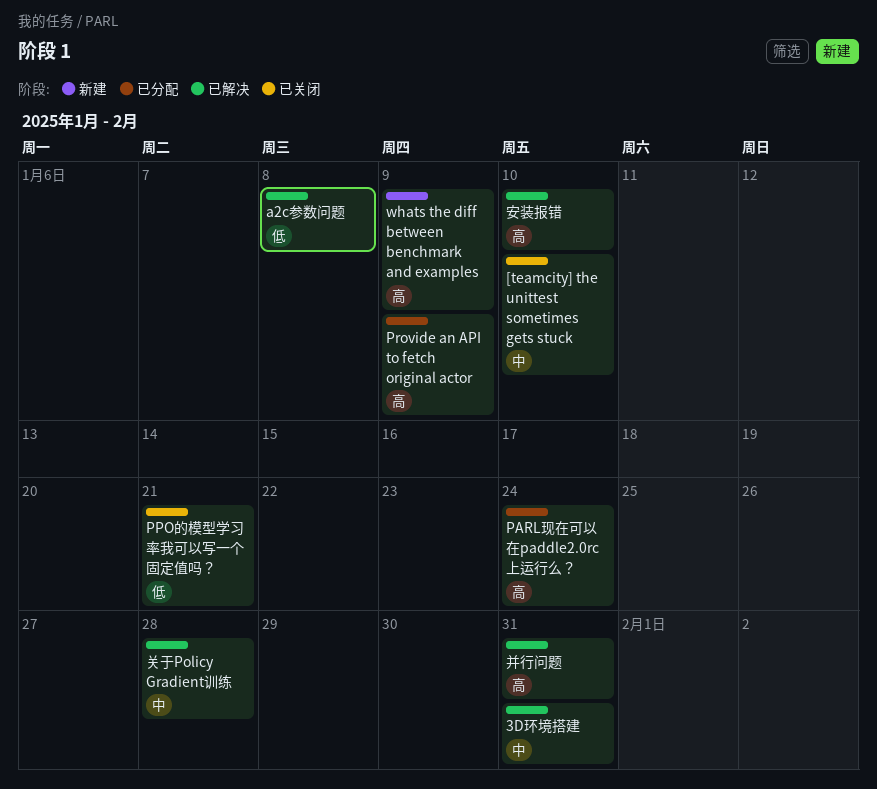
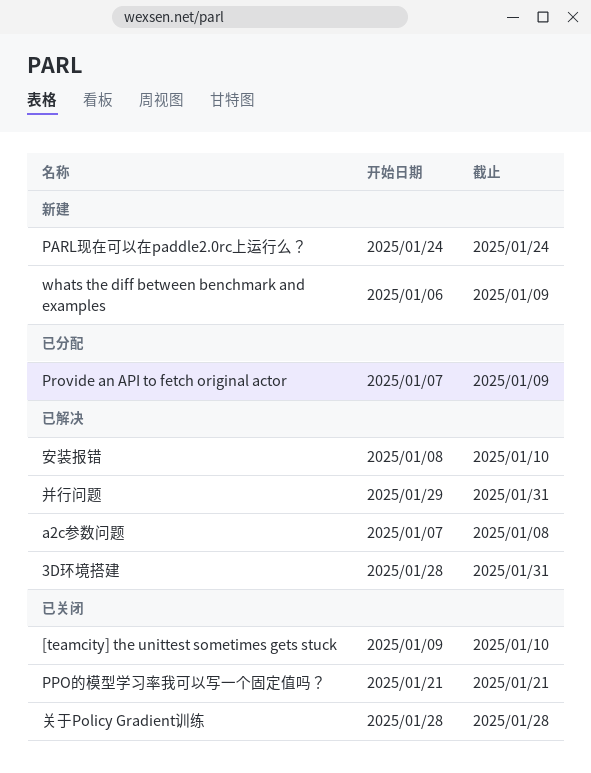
PARL现在可以在paddle2.0rc上运行么？, status: 已分配 -> 新建
关于Policy Gradient训练, status: 已解决 -> 已关闭

